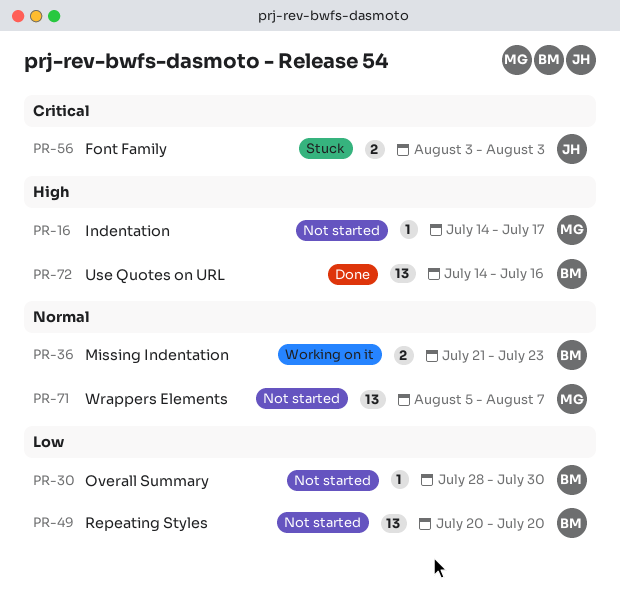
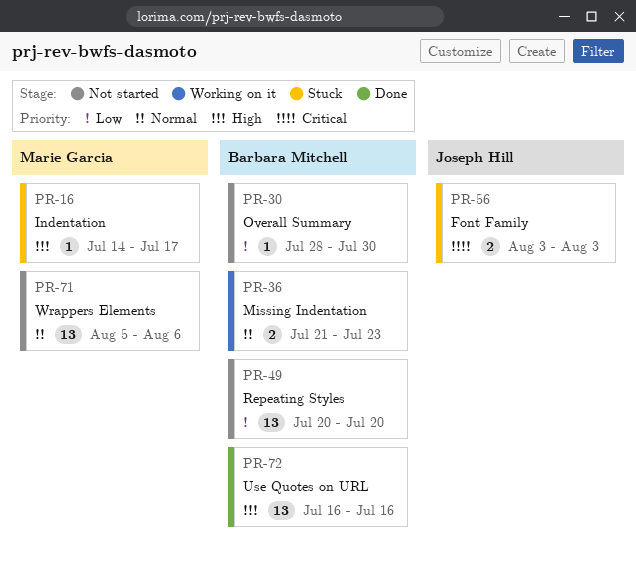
PR-16, status: Not started -> Stuck
PR-71, due: Aug 7 -> Aug 6
PR-72, start: Jul 14 -> Jul 16

